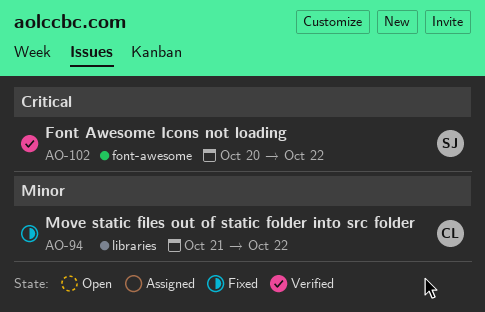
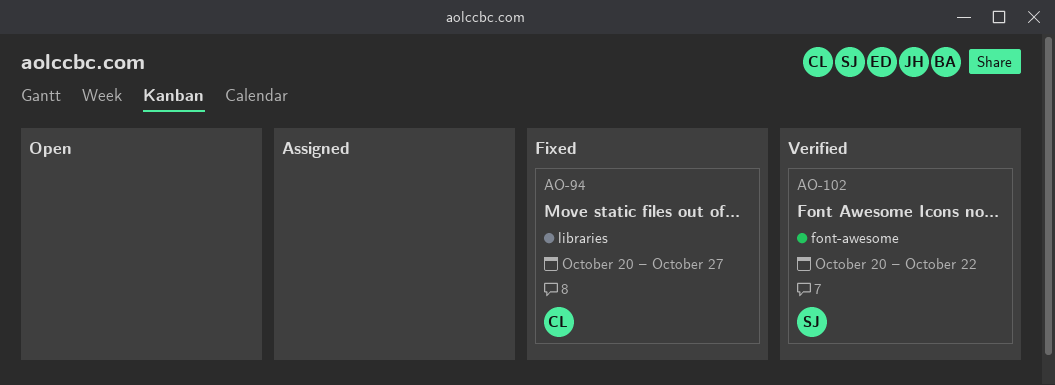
AO-94, start: Oct 21 -> Oct 20
AO-94, due: Oct 22 -> Oct 27

